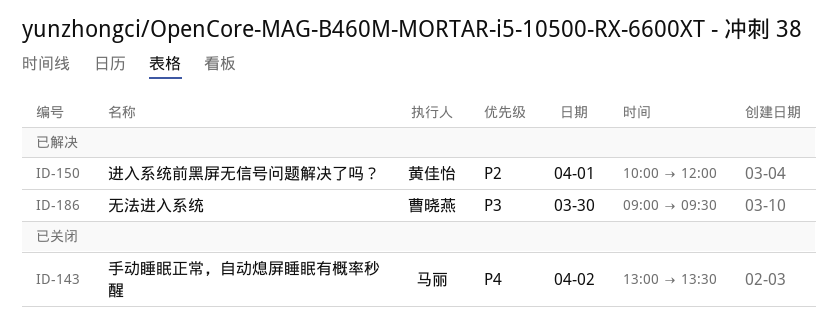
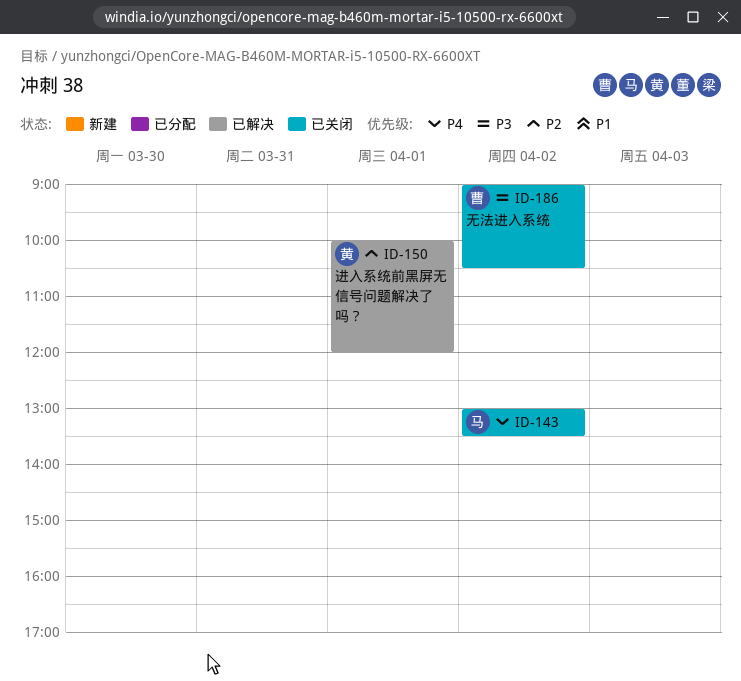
ID-186, status: 已解决 -> 已关闭
ID-186, day: Mar 30 -> Apr 2
ID-186, ends: 09:30 -> 10:30

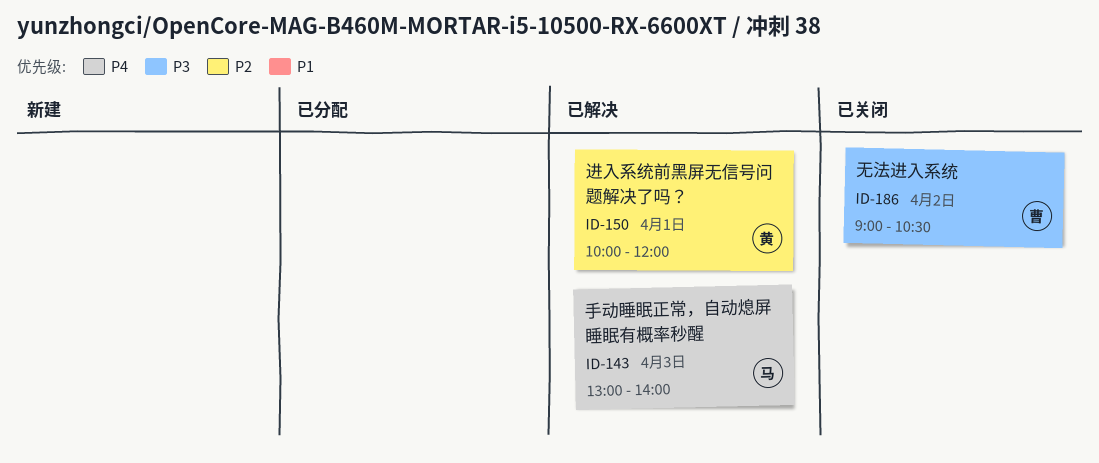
ID-143, status: 已关闭 -> 已解决
ID-143, day: Apr 2 -> Apr 3
ID-143, ends: 13:30 -> 14:00

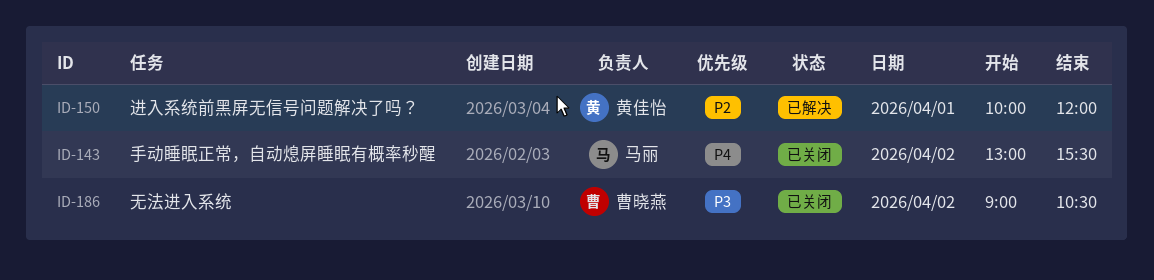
ID-143, status: 已解决 -> 已关闭
ID-143, day: Apr 3 -> Apr 2
ID-143, ends: 14:00 -> 15:30

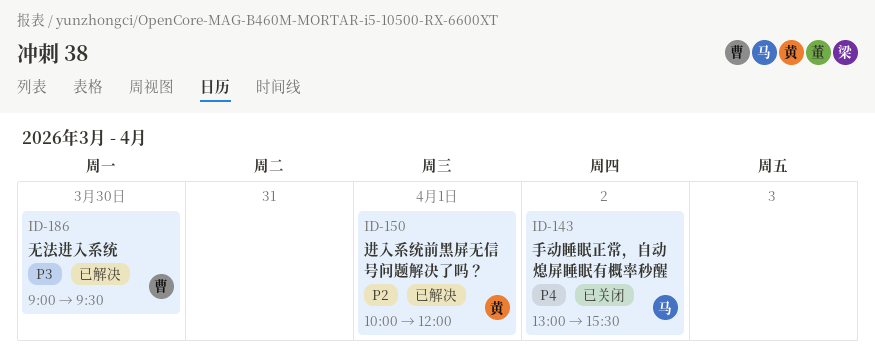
ID-186, status: 已关闭 -> 已解决
ID-186, day: Apr 2 -> Mar 30
ID-186, ends: 10:30 -> 09:30

